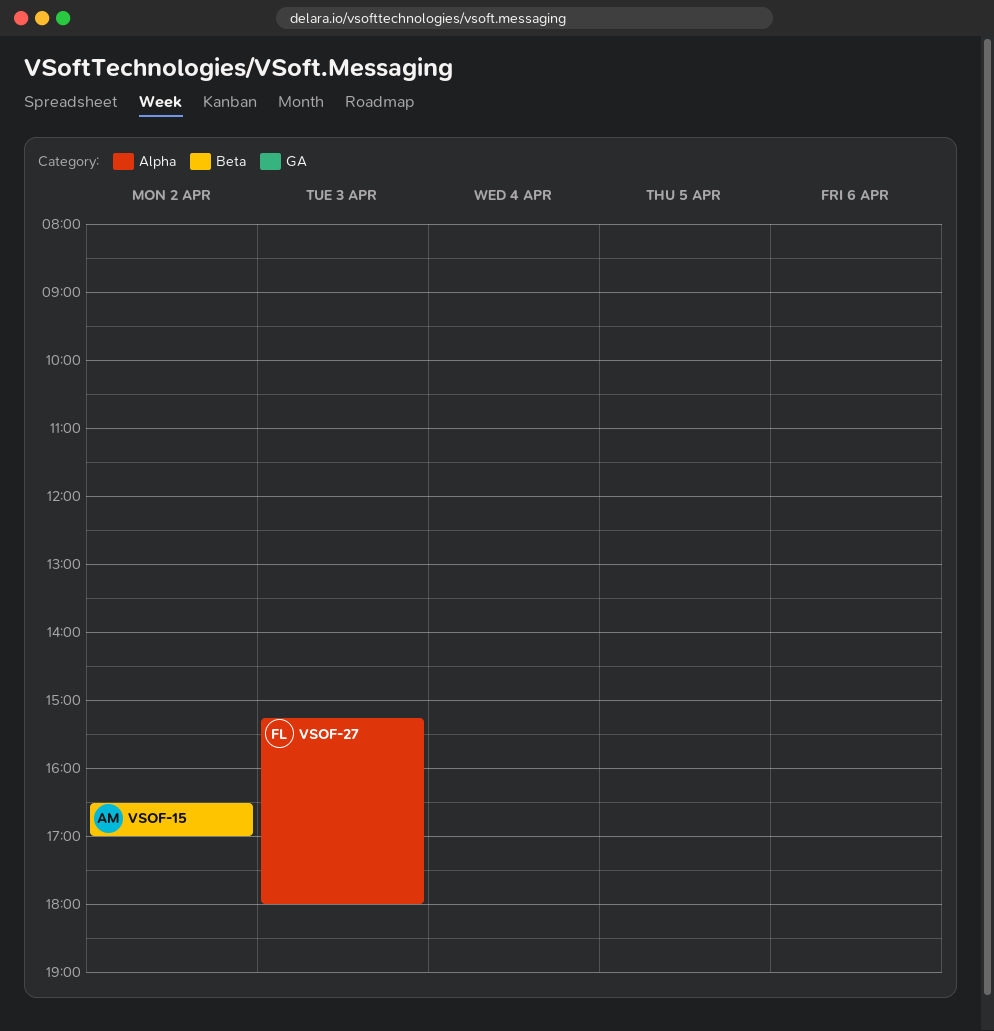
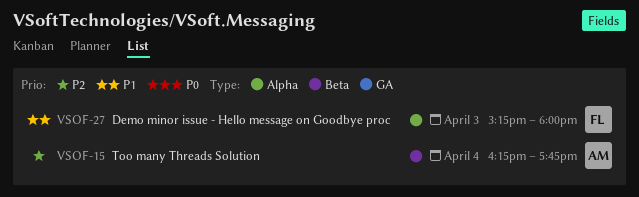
VSOF-15, day: Apr 2 -> Apr 4
VSOF-15, begins: 16:30 -> 16:15
VSOF-15, ends: 17:00 -> 17:45

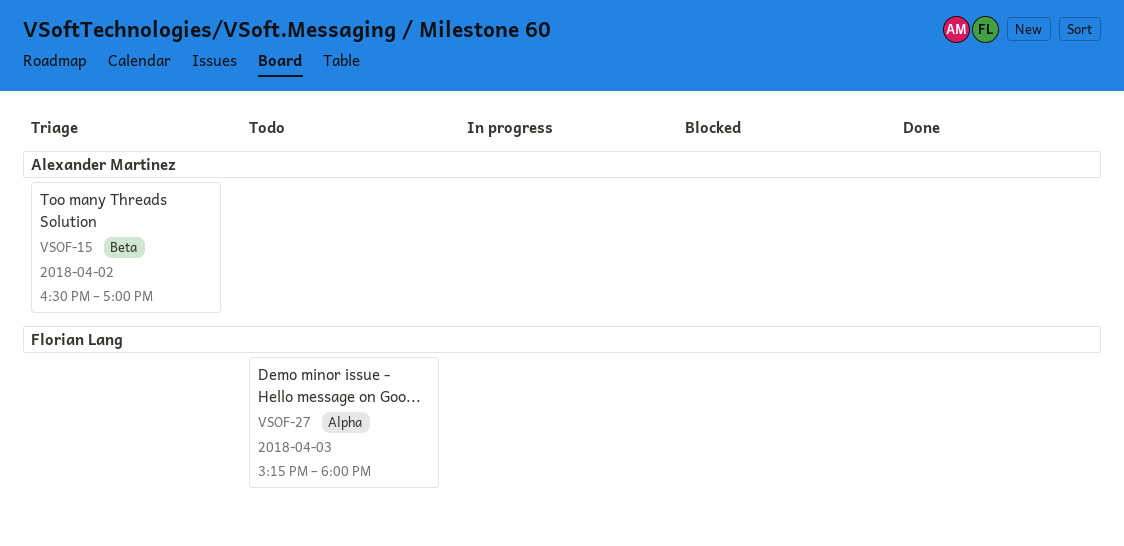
VSOF-15, day: Apr 4 -> Apr 2
VSOF-15, begins: 16:15 -> 16:30
VSOF-15, ends: 17:45 -> 17:00

